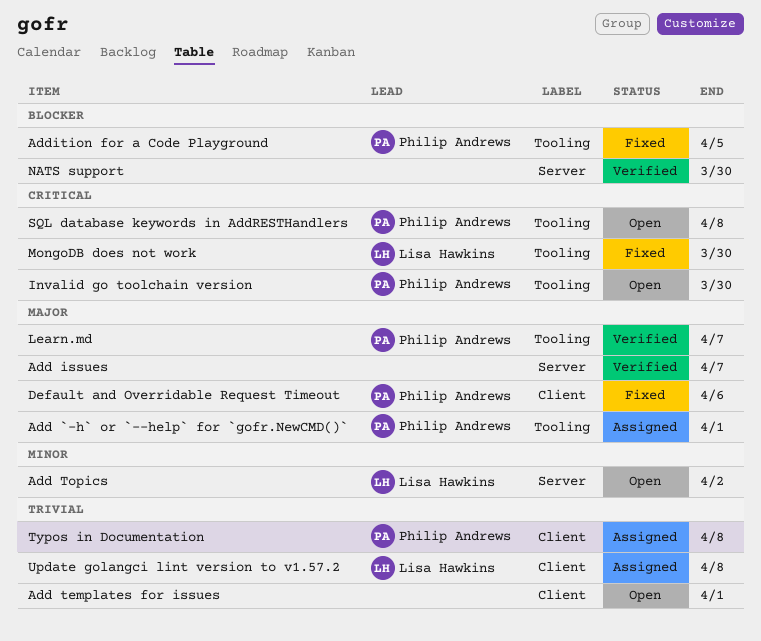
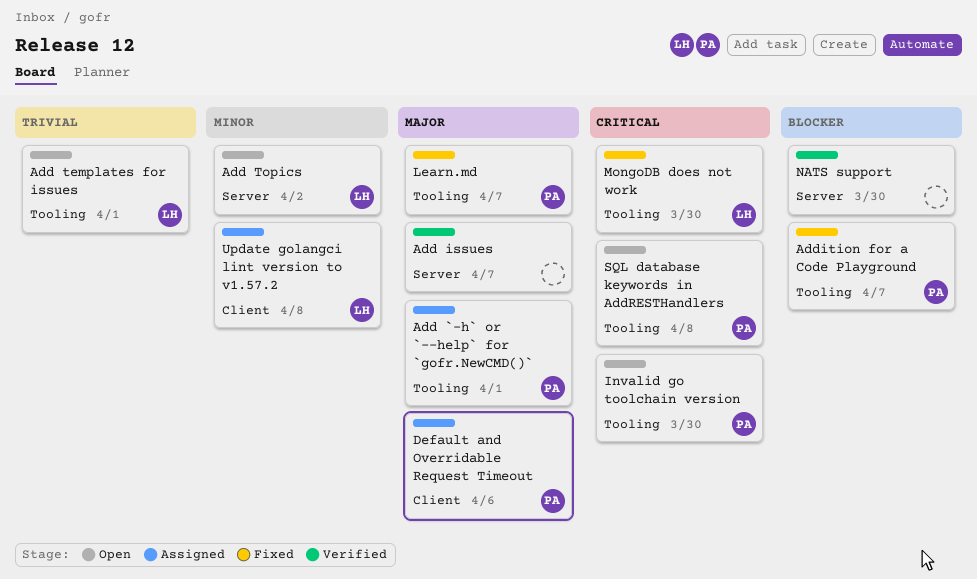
Add templates for issues, owner: none -> Lisa Hawkins
Add templates for issues, label: Client -> Tooling
Addition for a Code Playground, due: Apr 5 -> Apr 7
Default and Overridable Request Timeout, status: Fixed -> Assigned
Learn.md, status: Verified -> Fixed
Typos in Documentation: present -> none
Update golangci lint version to v1.57.2, priority: Trivial -> Minor

